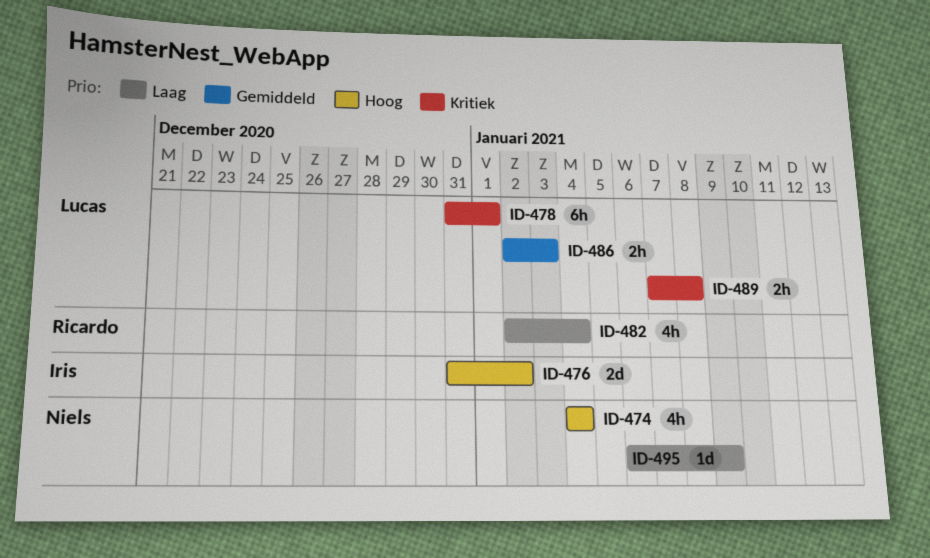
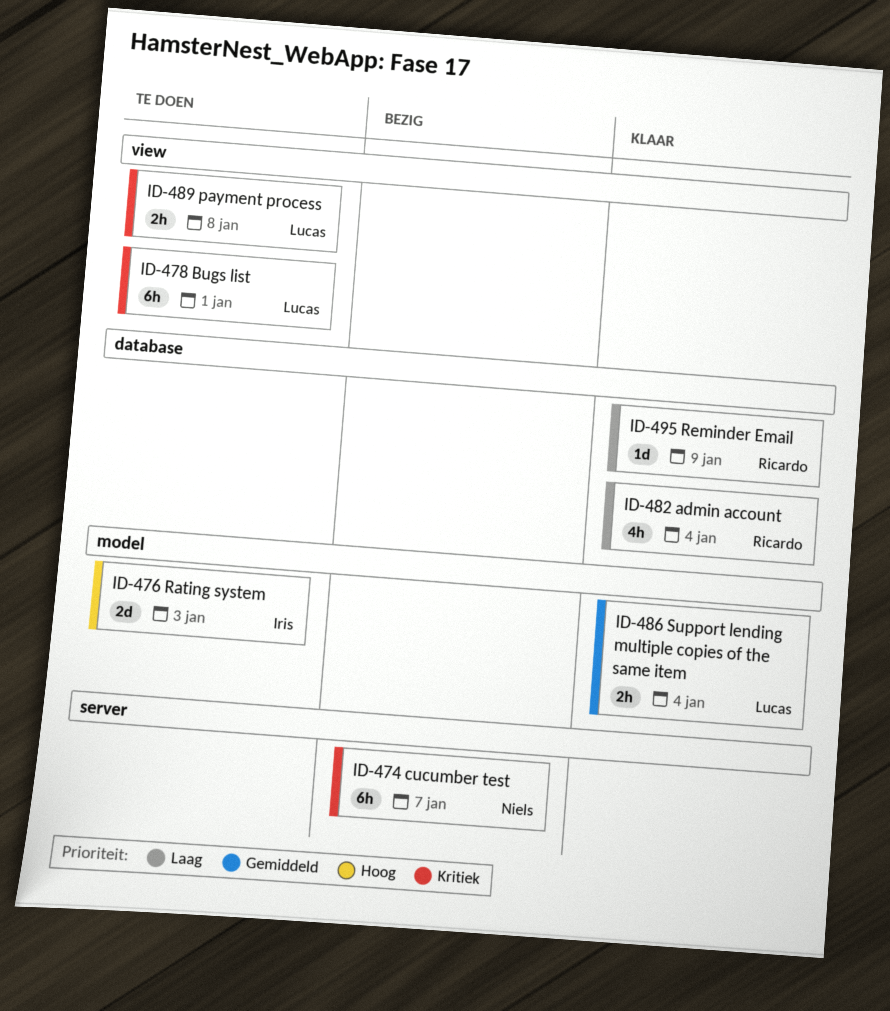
ID-474, priority: Hoog -> Kritiek
ID-474, estimate: 4h -> 6h
ID-474, due: Jan 4 -> Jan 7
ID-476, due: Jan 2 -> Jan 3
ID-486, due: Jan 3 -> Jan 4
ID-495, owner: Niels -> Ricardo

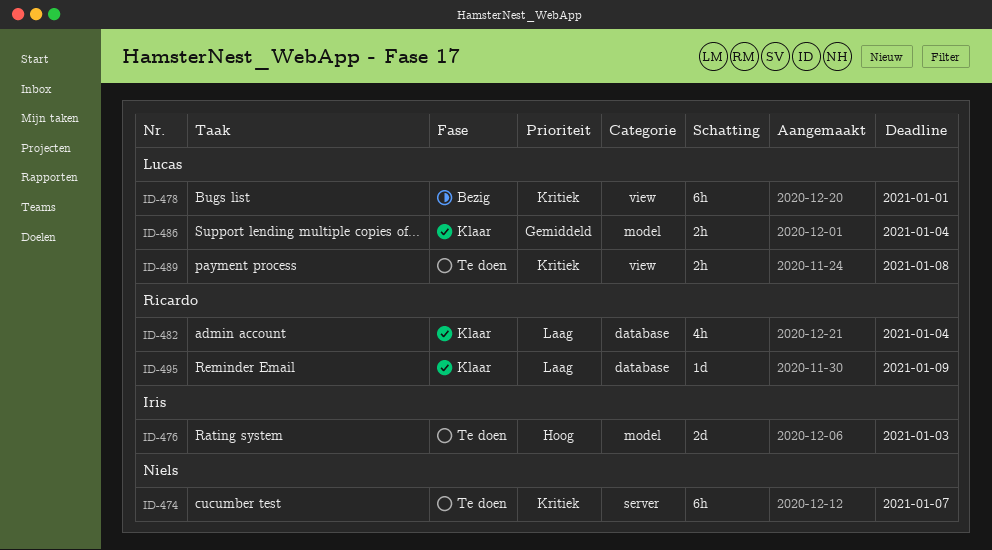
ID-474, status: Bezig -> Te doen
ID-478, status: Te doen -> Bezig

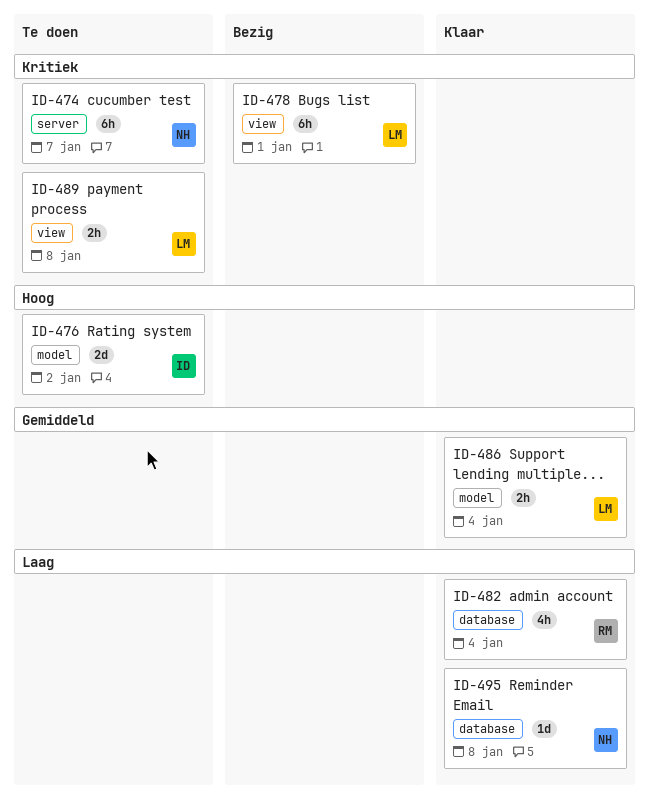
ID-476, due: Jan 3 -> Jan 2
ID-495, owner: Ricardo -> Niels
ID-495, due: Jan 9 -> Jan 8

